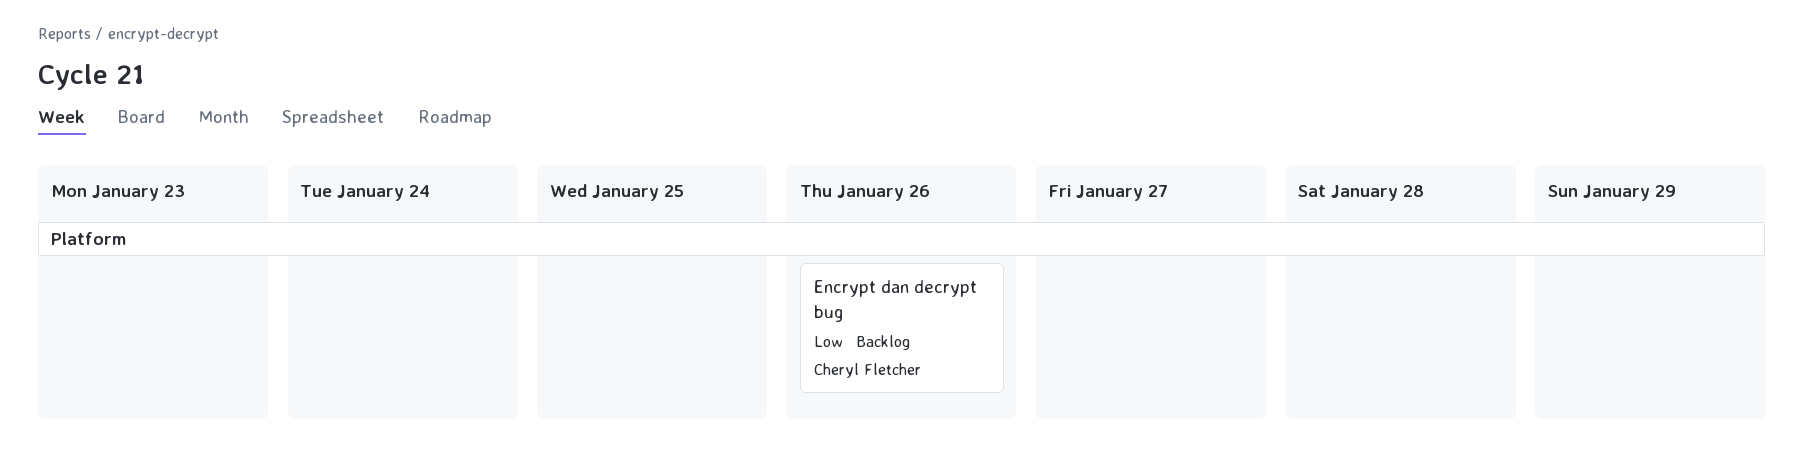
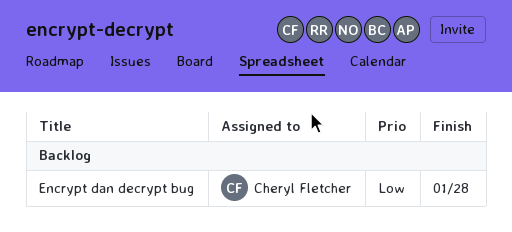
Encrypt dan decrypt bug, due: Jan 26 -> Jan 28

